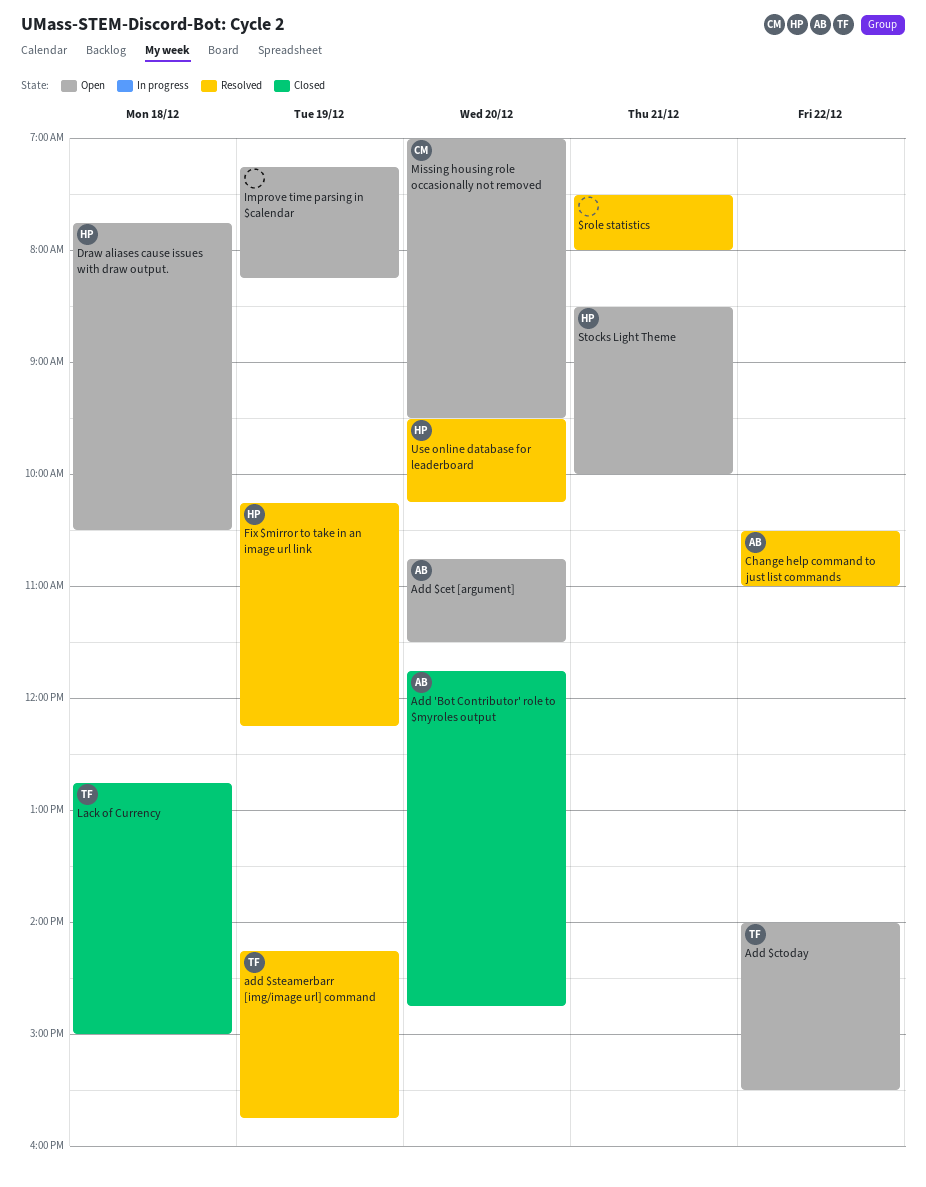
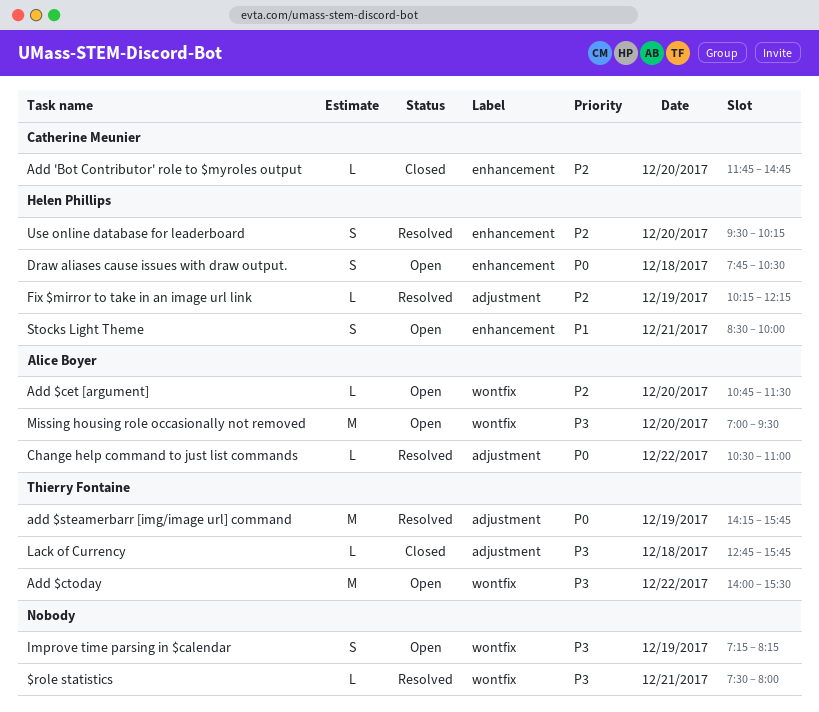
Add 'Bot Contributor' role to $myroles output, owner: Alice Boyer -> Catherine Meunier
Lack of Currency, ends: 15:00 -> 15:45
Missing housing role occasionally not removed, owner: Catherine Meunier -> Alice Boyer

